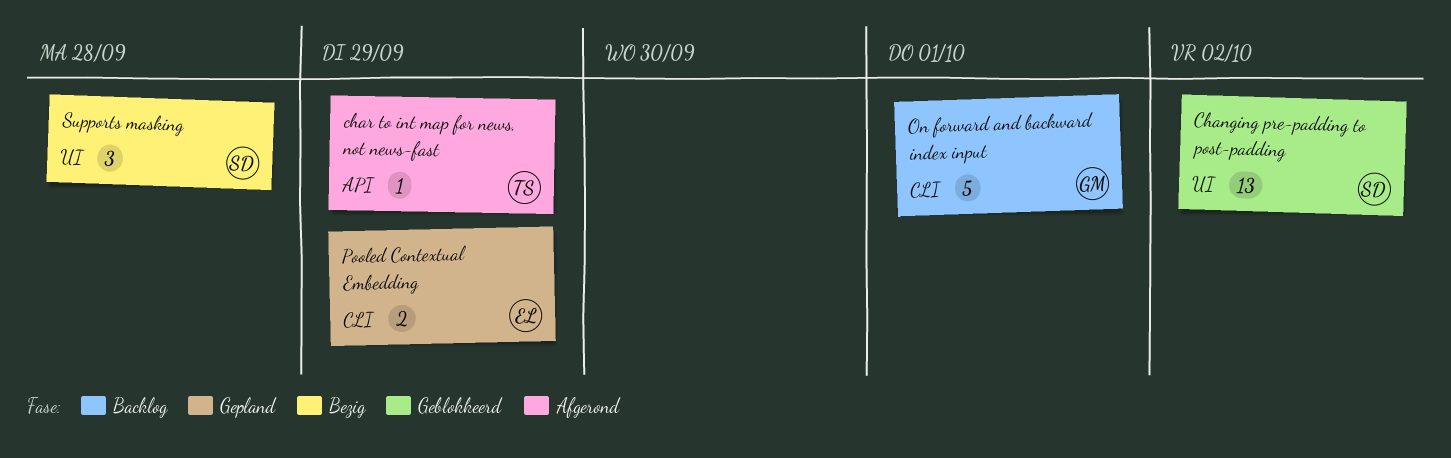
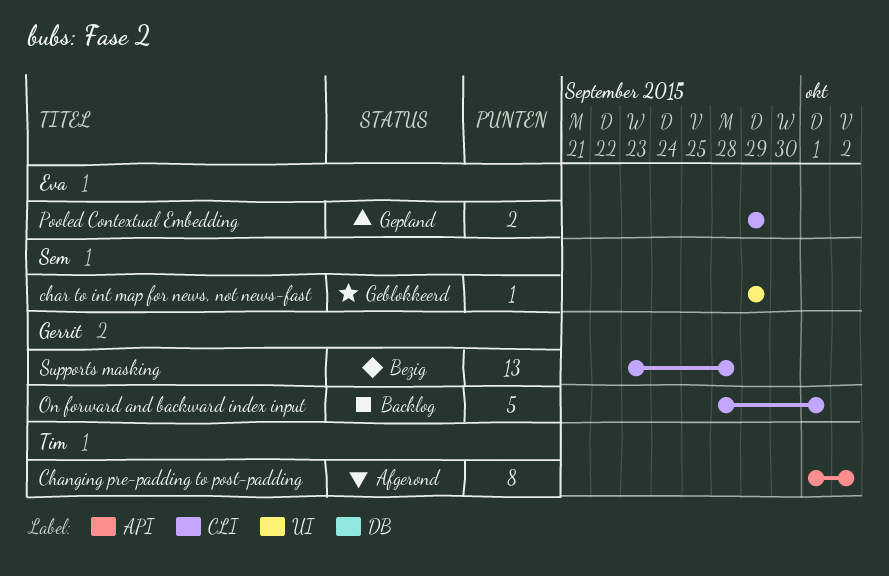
Changing pre-padding to post-padding, status: Geblokkeerd -> Afgerond
Changing pre-padding to post-padding, owner: Sem -> Tim
Changing pre-padding to post-padding, label: UI -> API
Changing pre-padding to post-padding, estimate: 13 -> 8
char to int map for news, not news-fast, status: Afgerond -> Geblokkeerd
char to int map for news, not news-fast, owner: Tim -> Sem
char to int map for news, not news-fast, label: API -> UI
Supports masking, owner: Sem -> Gerrit
Supports masking, label: UI -> CLI
Supports masking, estimate: 3 -> 13

